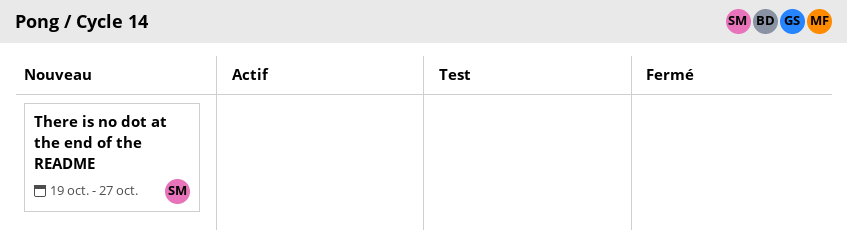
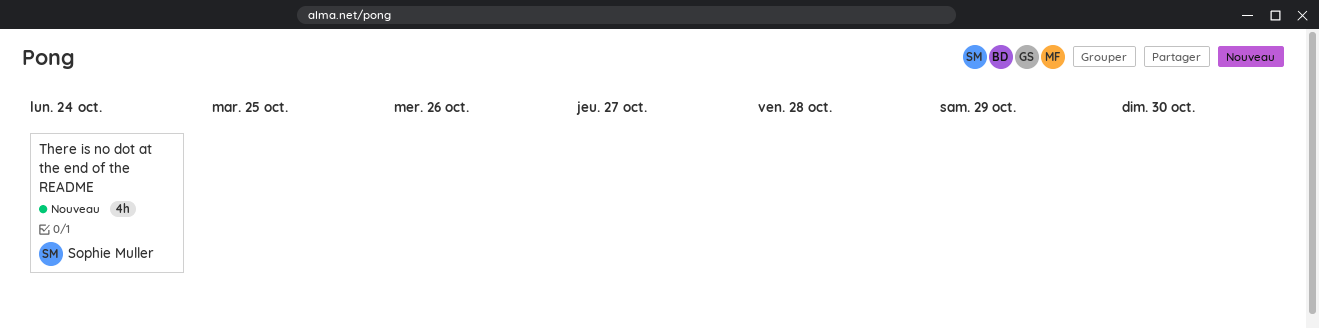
There is no dot at the end of the README, due: Oct 27 -> Oct 24

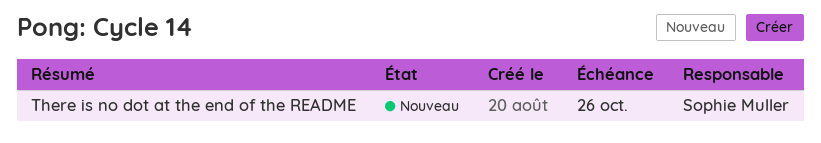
There is no dot at the end of the README, due: Oct 24 -> Oct 26

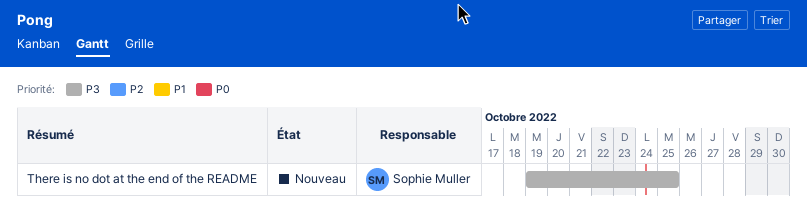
There is no dot at the end of the README, due: Oct 26 -> Oct 25

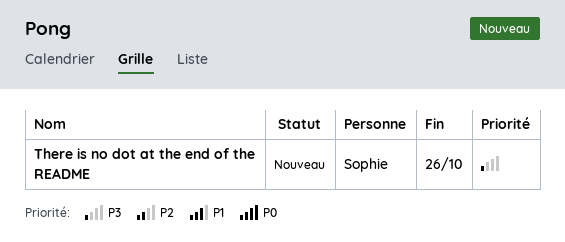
There is no dot at the end of the README, due: Oct 25 -> Oct 26

